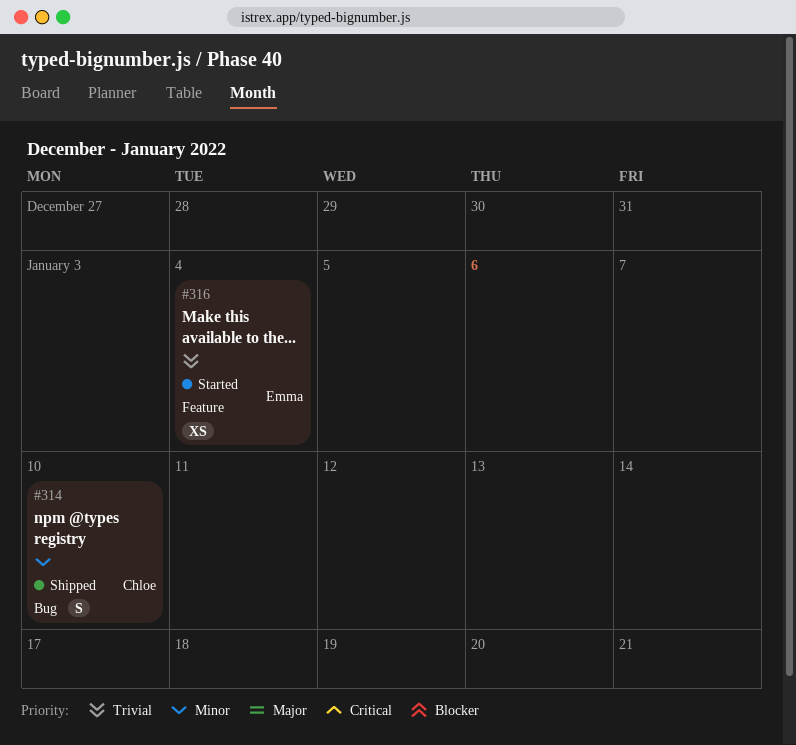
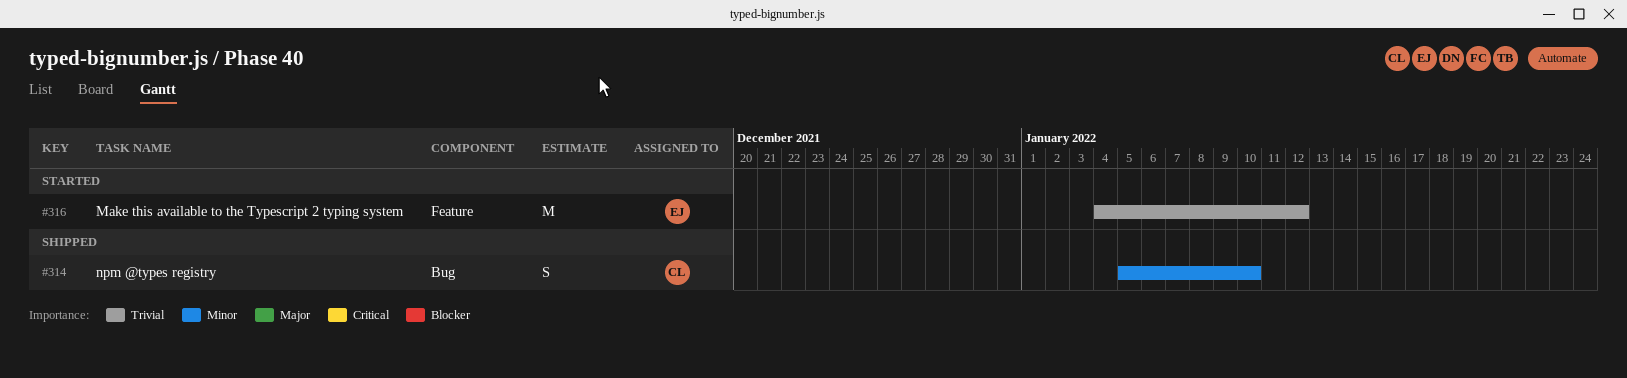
#316, estimate: XS -> M
#316, due: Jan 4 -> Jan 12

